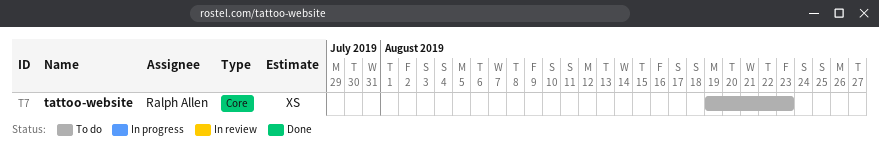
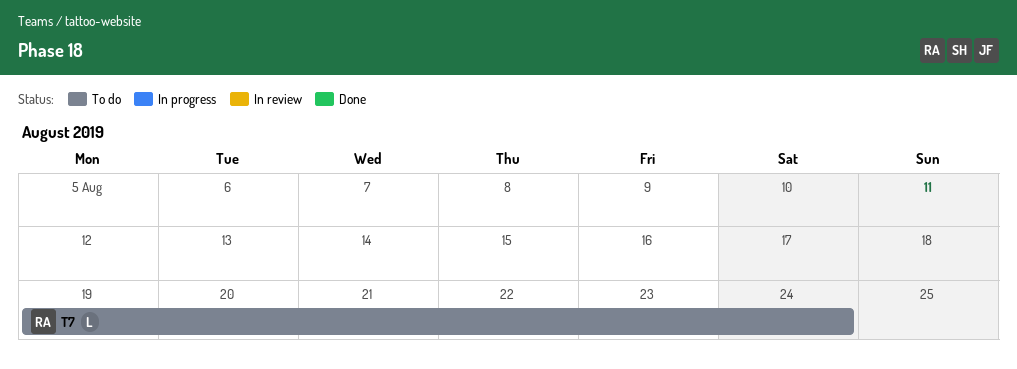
T7, estimate: XS -> L
T7, due: Aug 23 -> Aug 24

